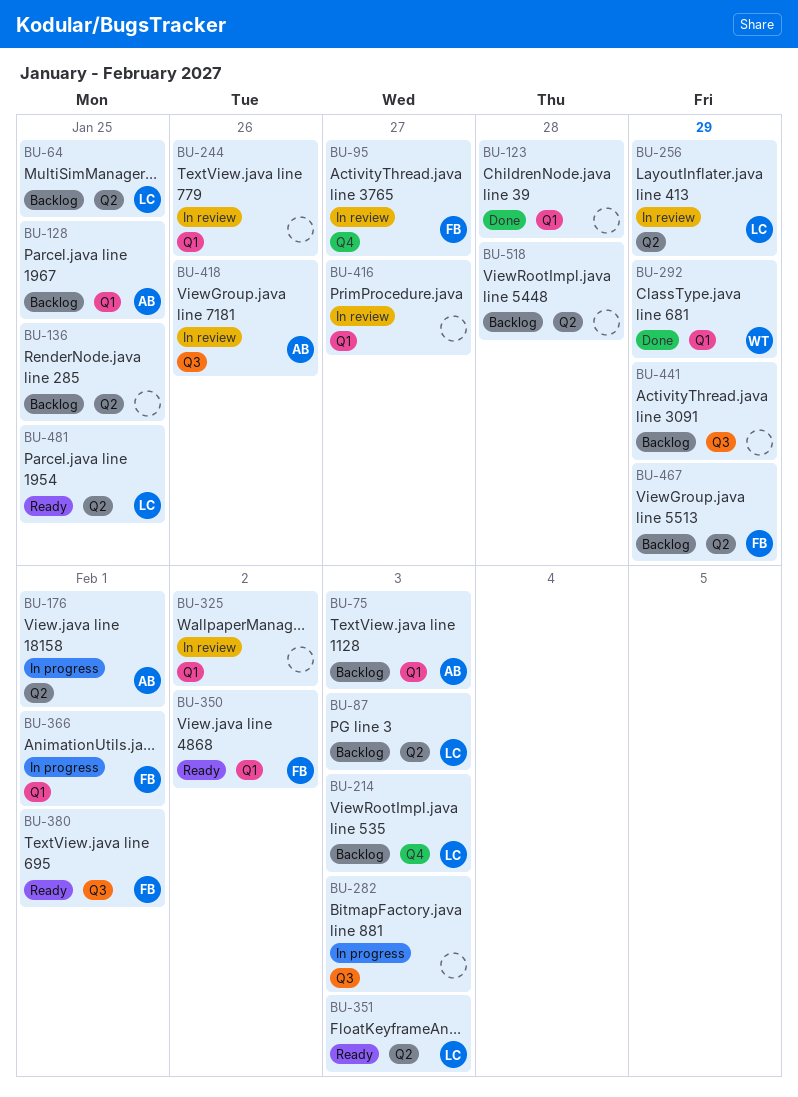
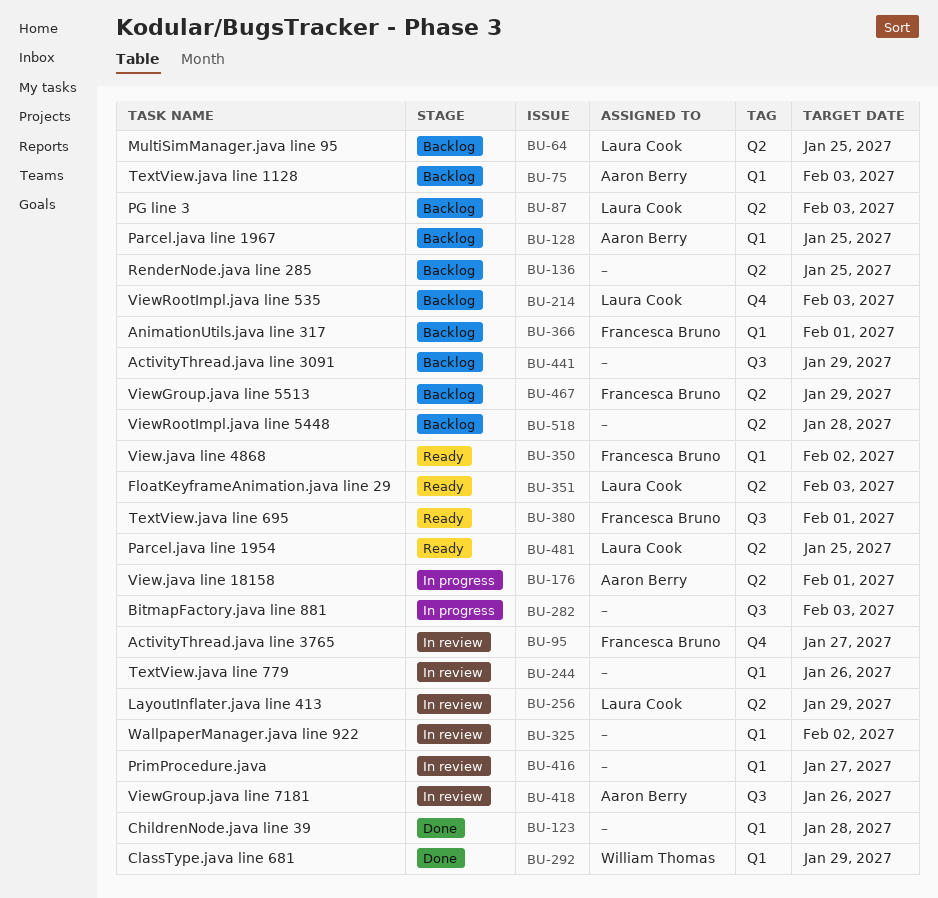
BU-366, status: In progress -> Backlog

